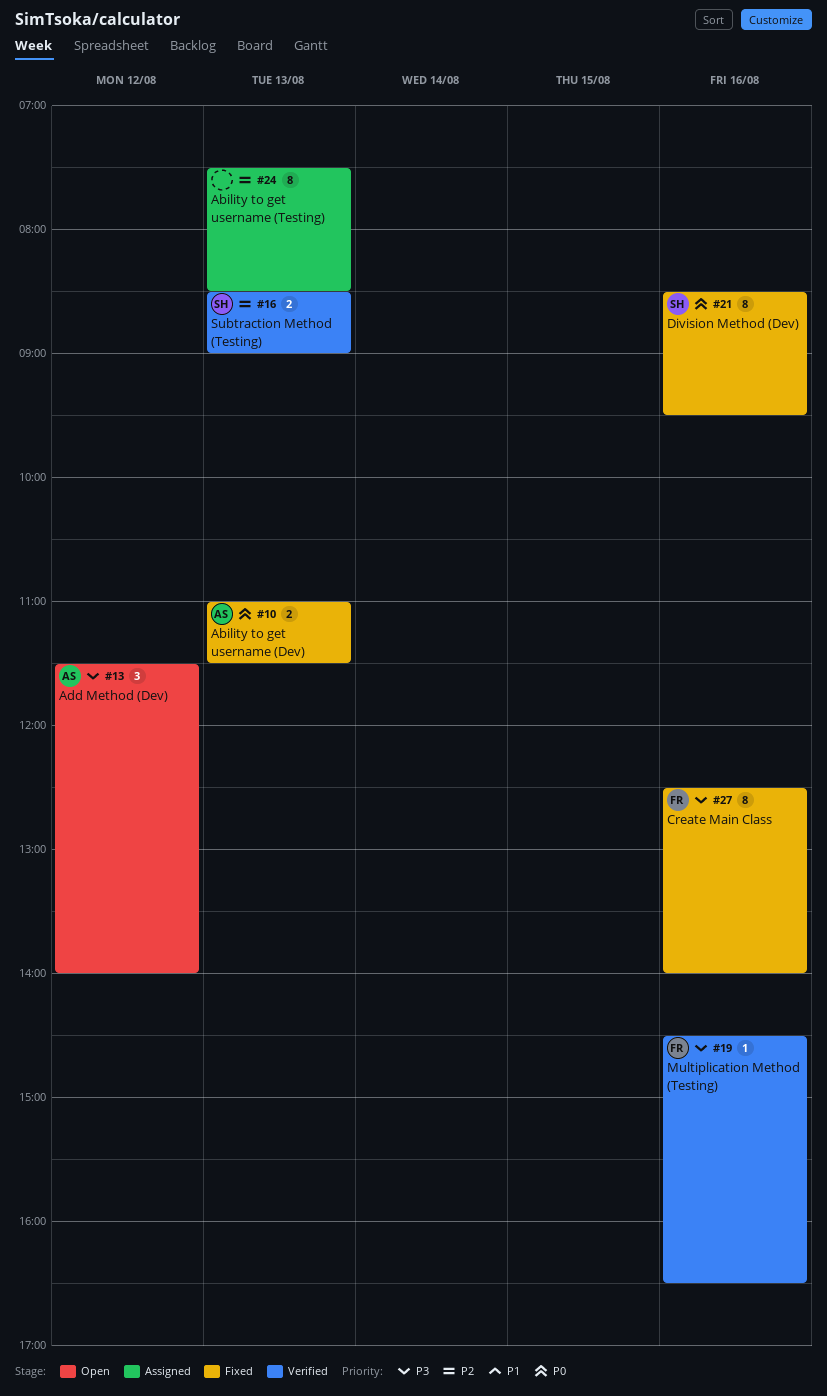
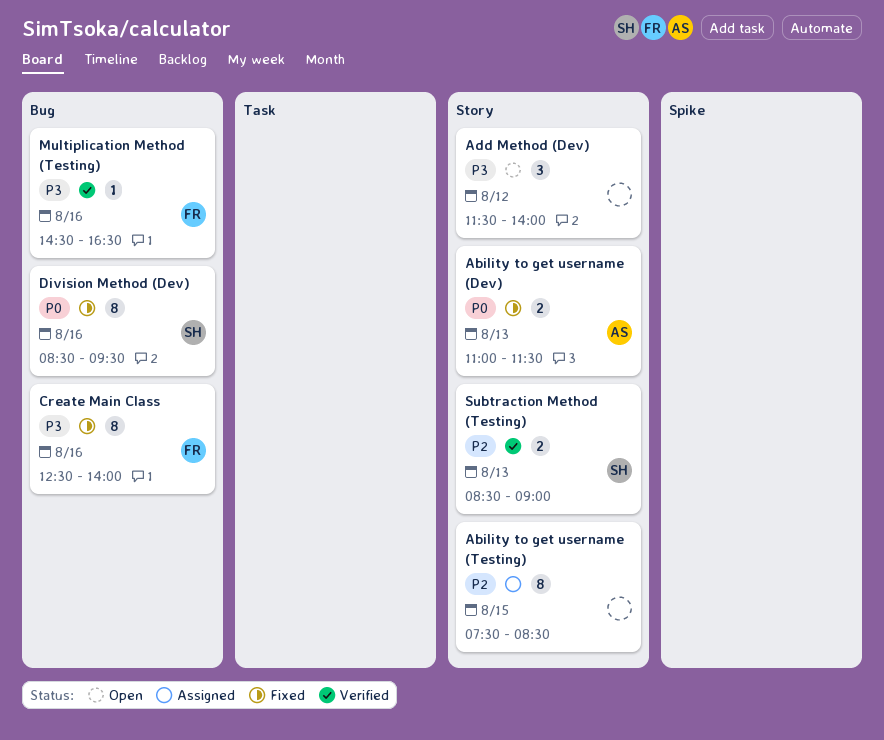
Ability to get username (Testing), day: Aug 13 -> Aug 15
Add Method (Dev), owner: AS -> none

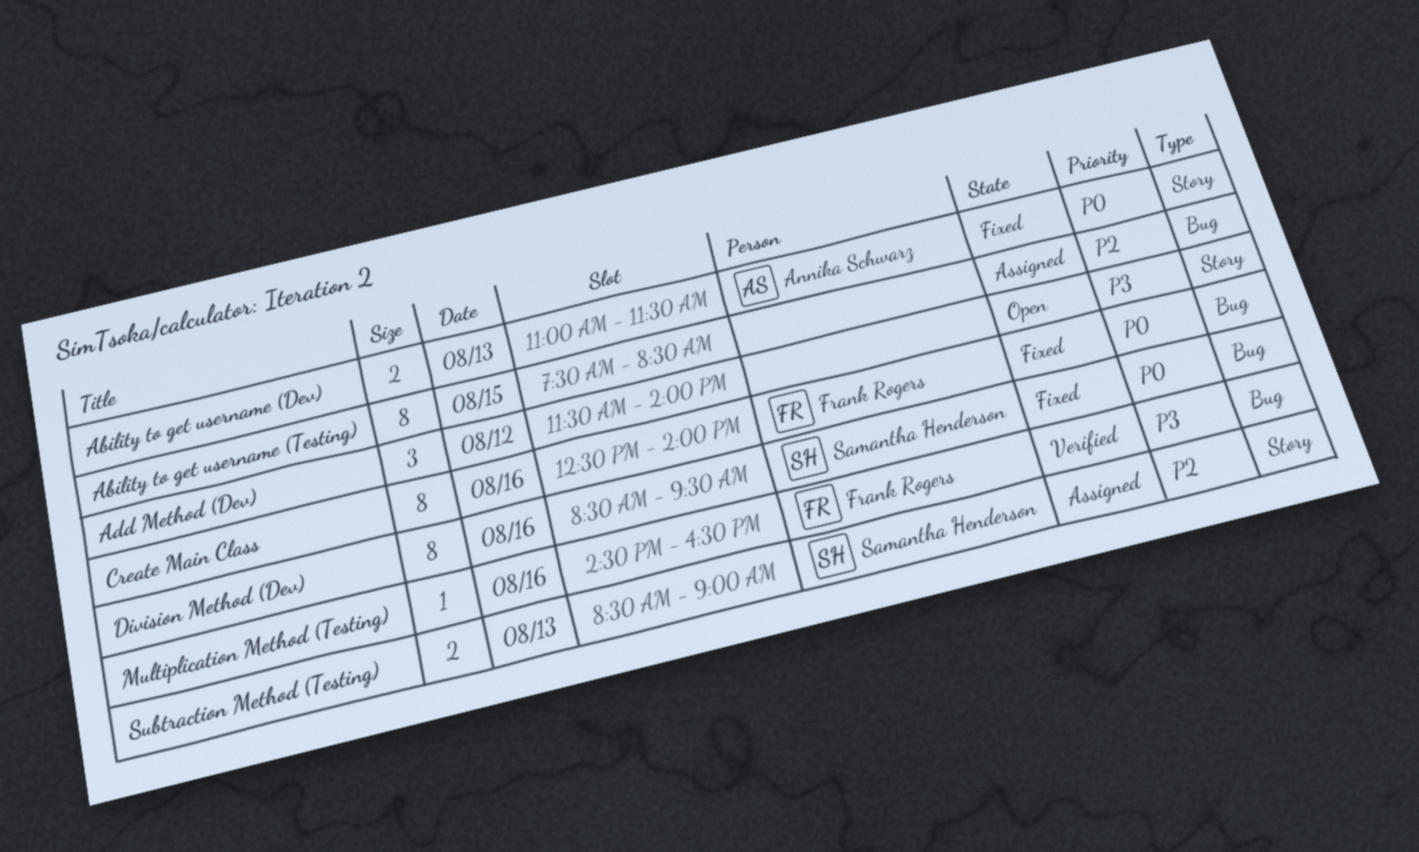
Ability to get username (Testing), label: Story -> Bug
Create Main Class, priority: P3 -> P0
Subtraction Method (Testing), status: Verified -> Assigned

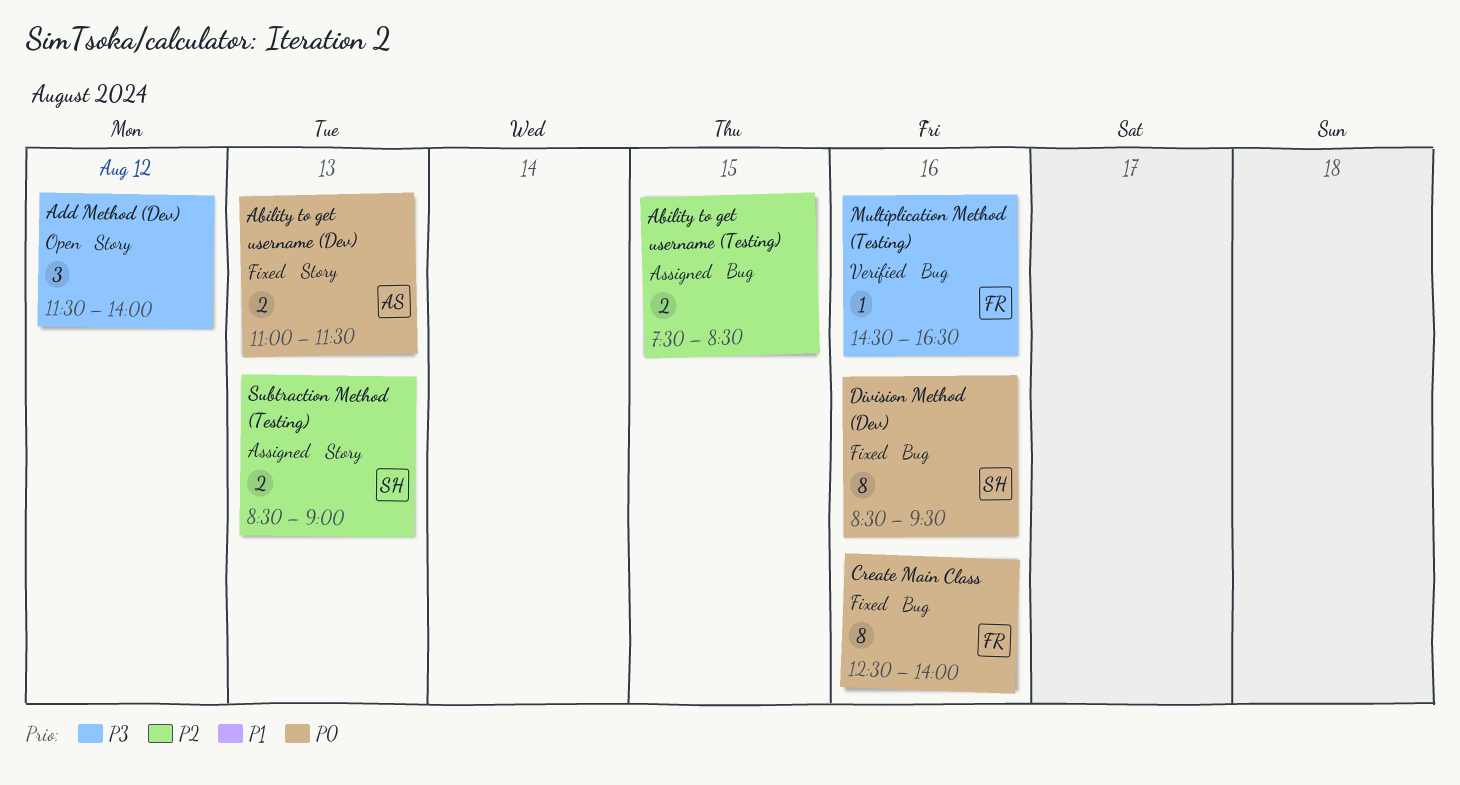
Ability to get username (Testing), estimate: 8 -> 2

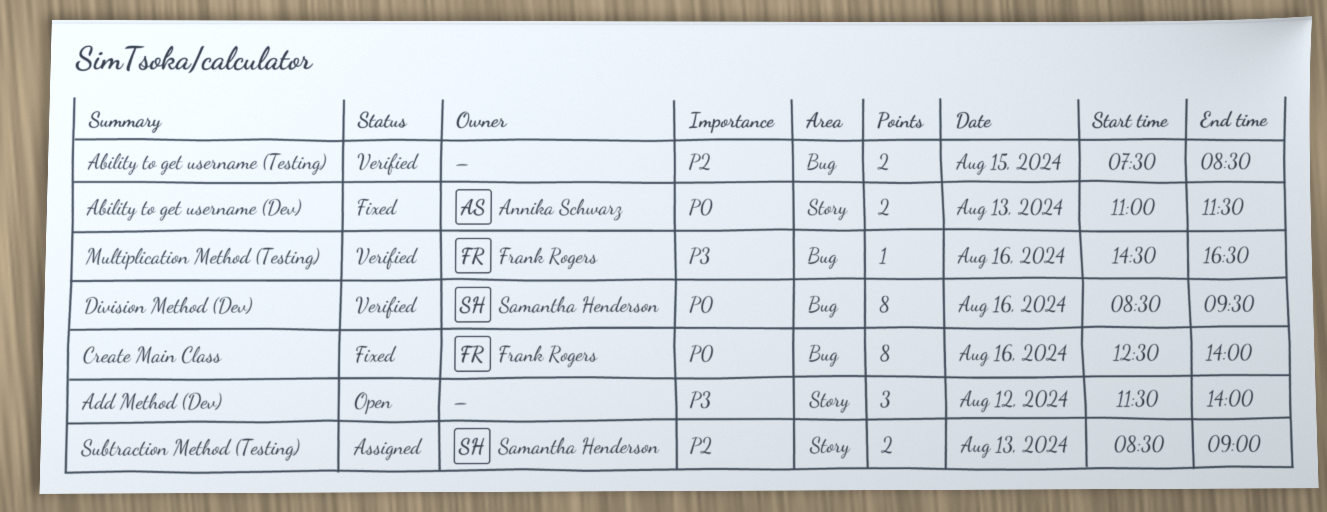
Ability to get username (Testing), status: Assigned -> Verified
Division Method (Dev), status: Fixed -> Verified

